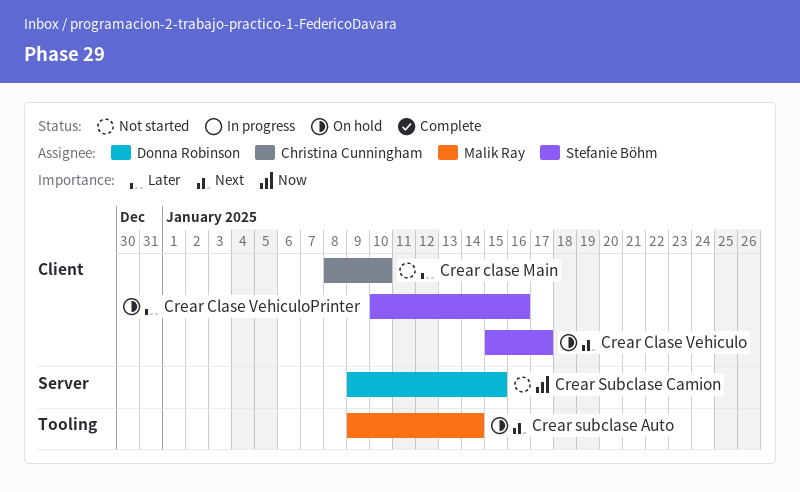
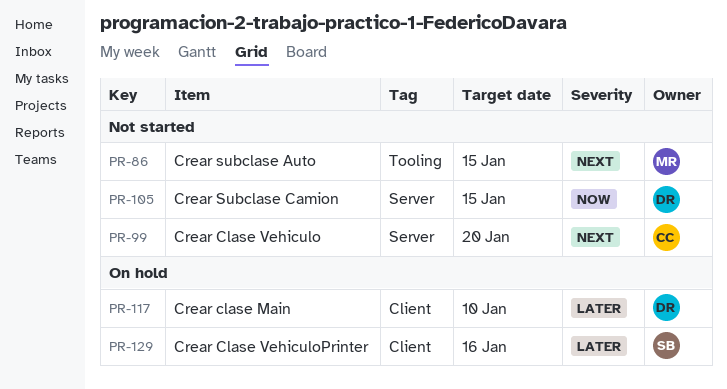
Crear clase Main, status: Not started -> On hold
Crear clase Main, owner: Christina Cunningham -> Donna Robinson
Crear Clase Vehiculo, status: On hold -> Not started
Crear Clase Vehiculo, owner: Stefanie Böhm -> Christina Cunningham
Crear Clase Vehiculo, label: Client -> Server
Crear Clase Vehiculo, due: Jan 17 -> Jan 20
Crear subclase Auto, status: On hold -> Not started
Crear subclase Auto, due: Jan 14 -> Jan 15

